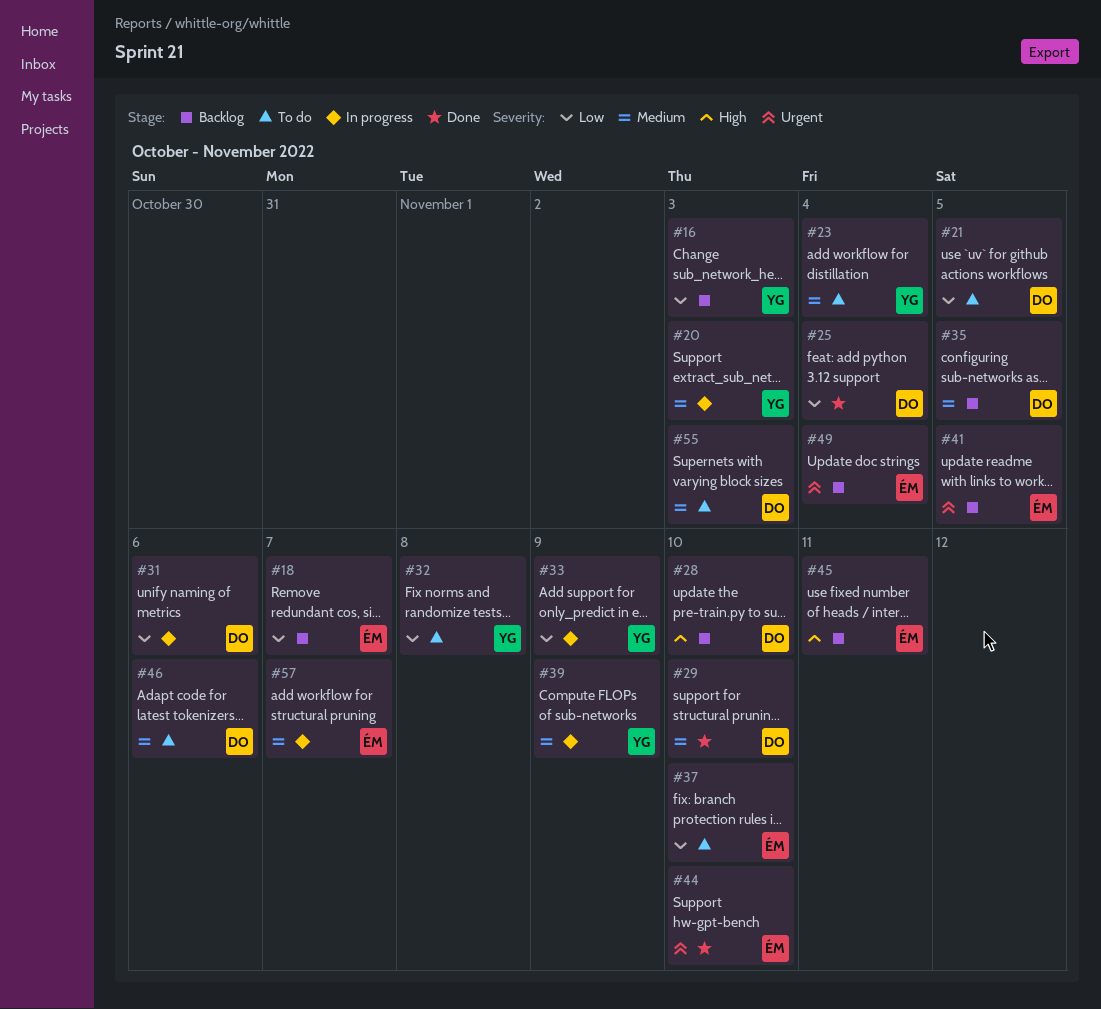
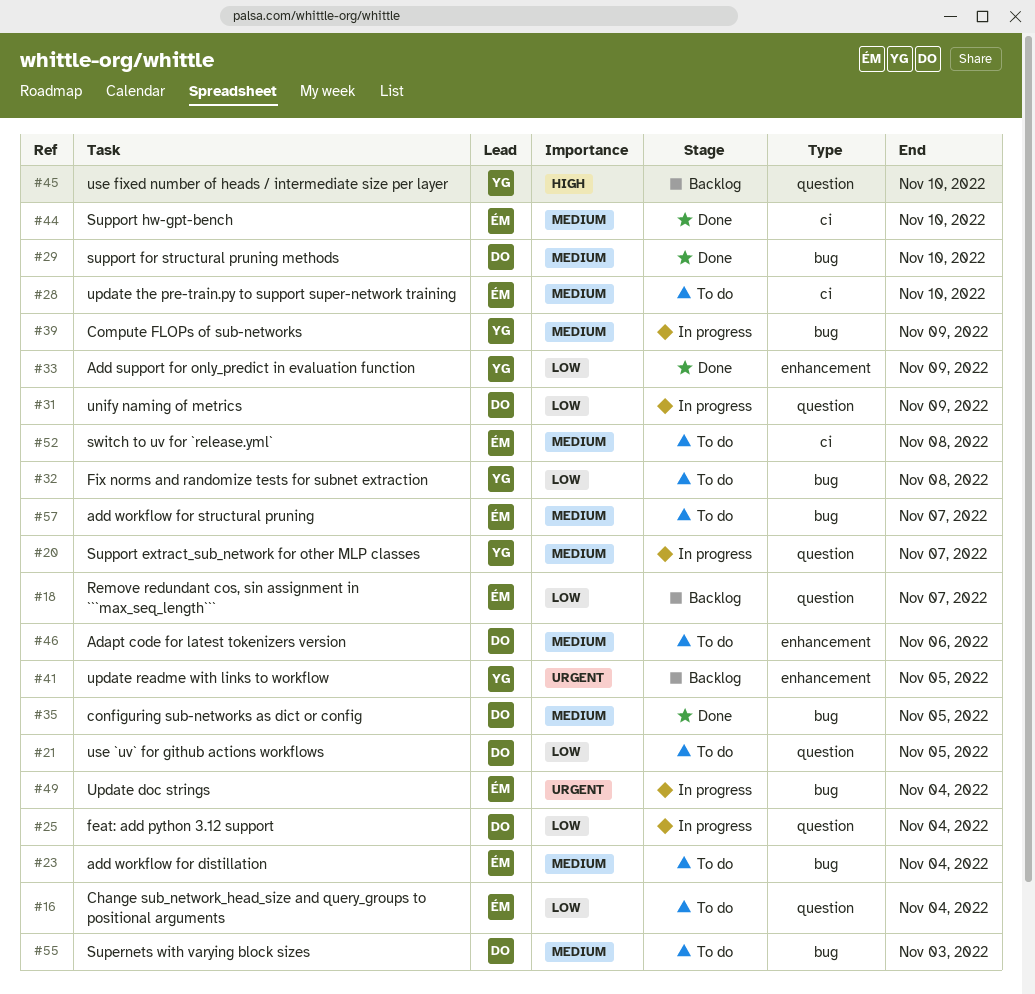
#16, status: Backlog -> To do
#16, owner: YG -> ÉM
#16, due: Nov 3 -> Nov 4
#20, due: Nov 3 -> Nov 7
#23, owner: YG -> ÉM
#25, status: Done -> In progress
#28, status: Backlog -> To do
#28, owner: DO -> ÉM
#28, priority: High -> Medium
#31, due: Nov 6 -> Nov 9
#33, status: In progress -> Done
#35, status: Backlog -> Done
#37: present -> none
#41, owner: ÉM -> YG
#44, priority: Urgent -> Medium
#45, owner: ÉM -> YG
#45, due: Nov 11 -> Nov 10
#49, status: Backlog -> In progress
#52: none -> present
#57, status: In progress -> To do

